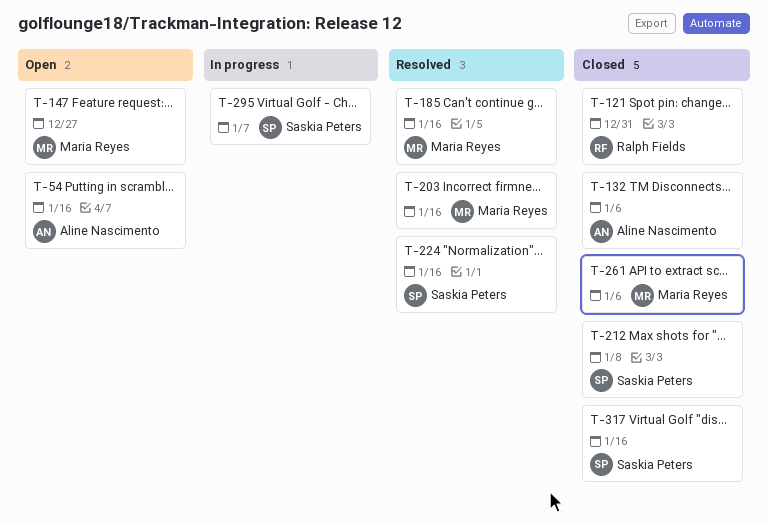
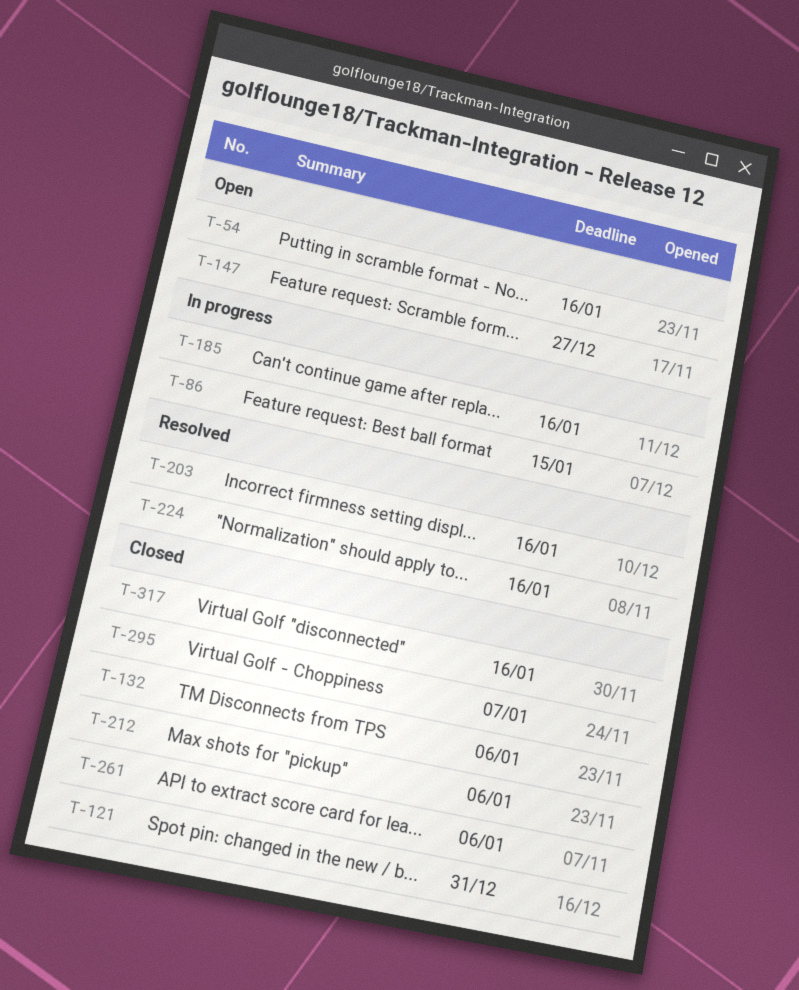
T-86: none -> present
T-185, status: Resolved -> In progress
T-212, due: Jan 8 -> Jan 6
T-295, status: In progress -> Closed

